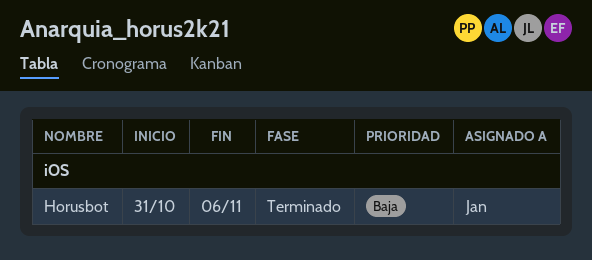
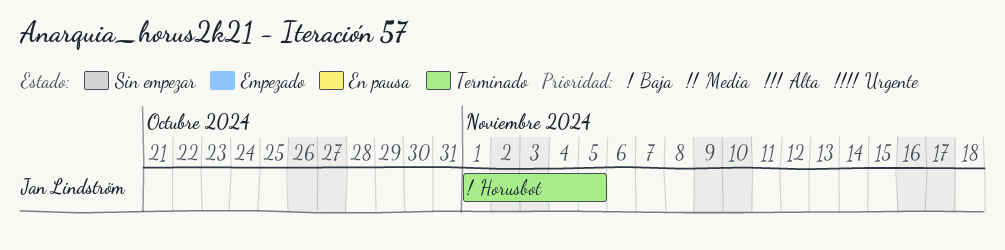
Horusbot, start: Oct 31 -> Nov 1
Horusbot, due: Nov 6 -> Nov 5

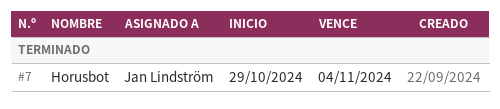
Horusbot, start: Nov 1 -> Oct 29
Horusbot, due: Nov 5 -> Nov 4

